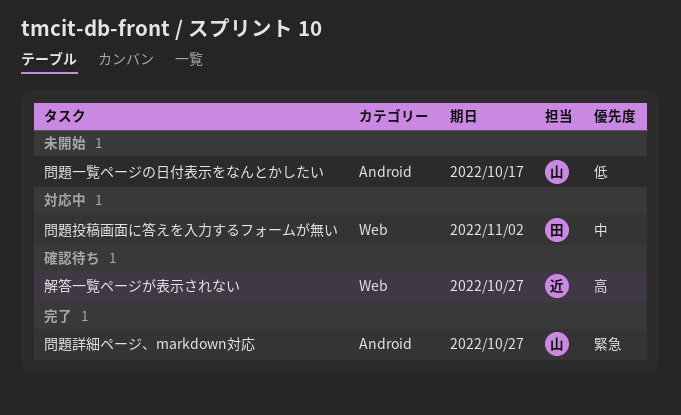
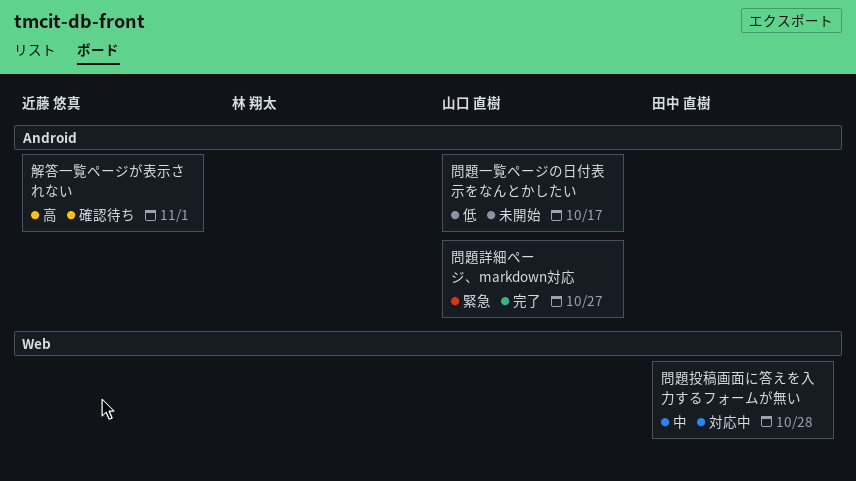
問題投稿画面に答えを入力するフォームが無い, due: Nov 2 -> Oct 28
解答一覧ページが表示されない, label: Web -> Android
解答一覧ページが表示されない, due: Oct 27 -> Nov 1

